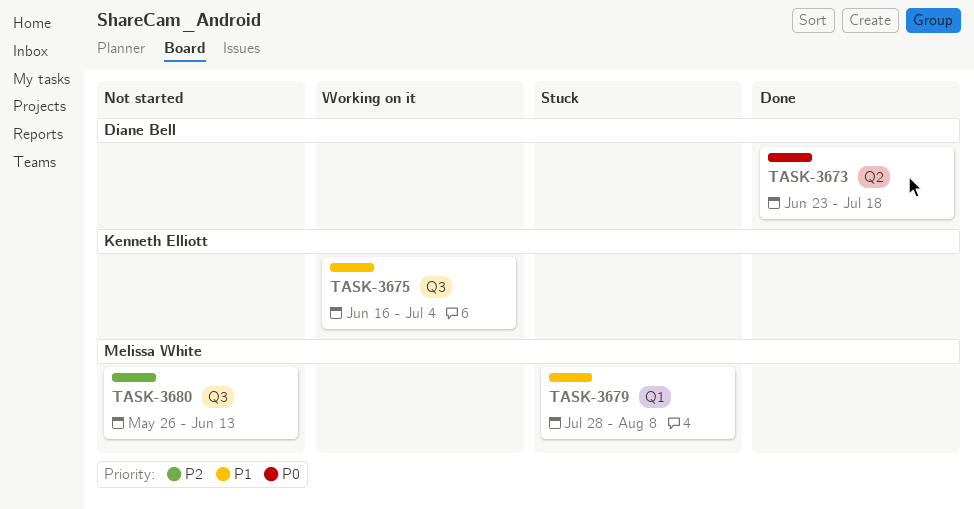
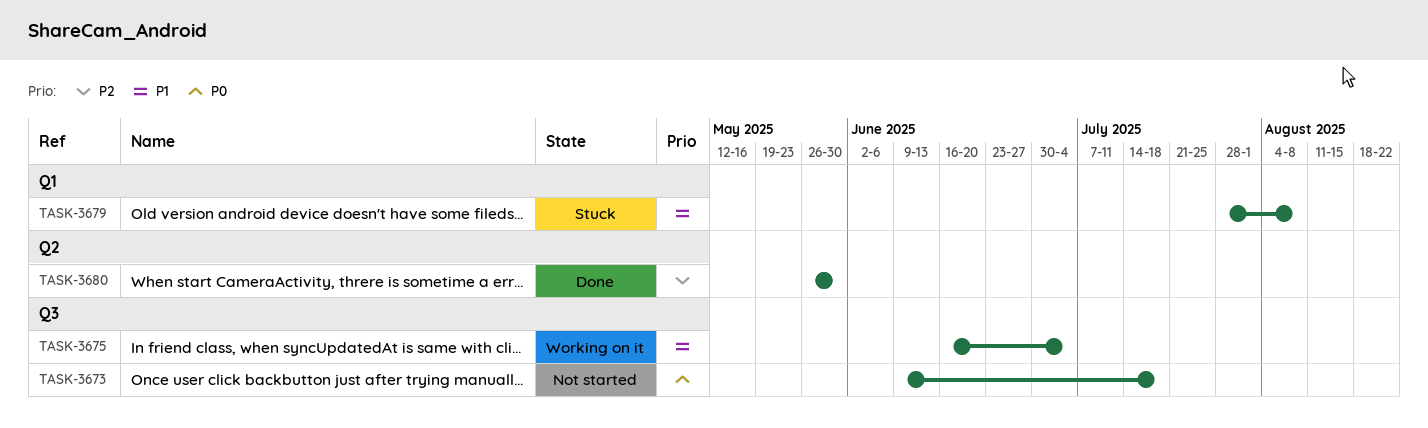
TASK-3673, status: Done -> Not started
TASK-3673, label: Q2 -> Q3
TASK-3673, start: Jun 23 -> Jun 9
TASK-3680, status: Not started -> Done
TASK-3680, label: Q3 -> Q2
TASK-3680, due: Jun 13 -> May 30

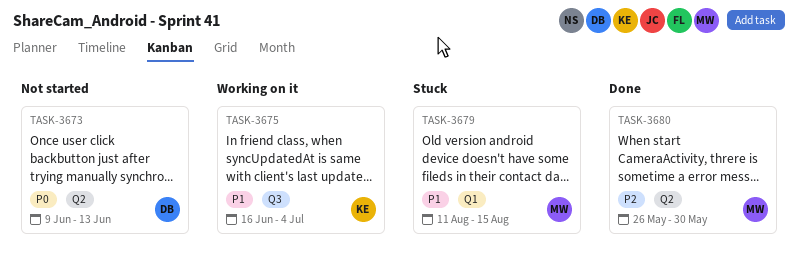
TASK-3673, label: Q3 -> Q2
TASK-3673, due: Jul 18 -> Jun 13
TASK-3679, start: Jul 28 -> Aug 11
TASK-3679, due: Aug 8 -> Aug 15

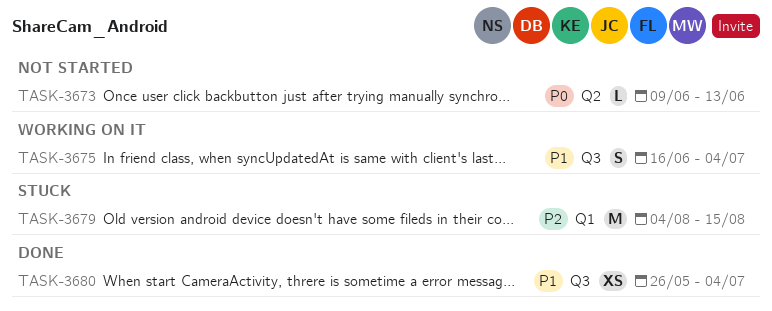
TASK-3679, priority: P1 -> P2
TASK-3679, start: Aug 11 -> Aug 4
TASK-3680, priority: P2 -> P1
TASK-3680, label: Q2 -> Q3
TASK-3680, due: May 30 -> Jul 4

